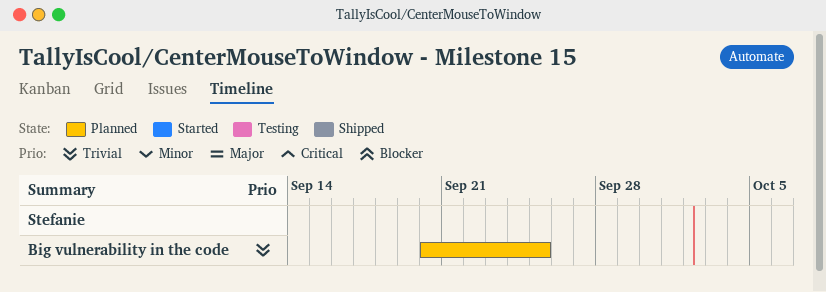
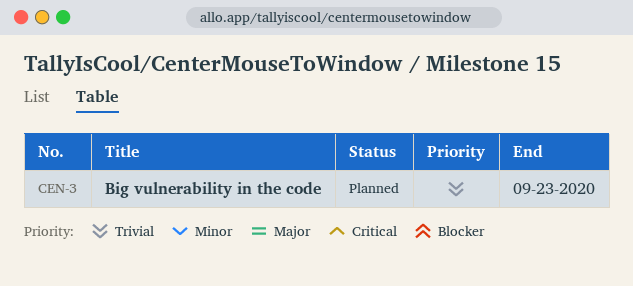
Big vulnerability in the code, due: Sep 25 -> Sep 23

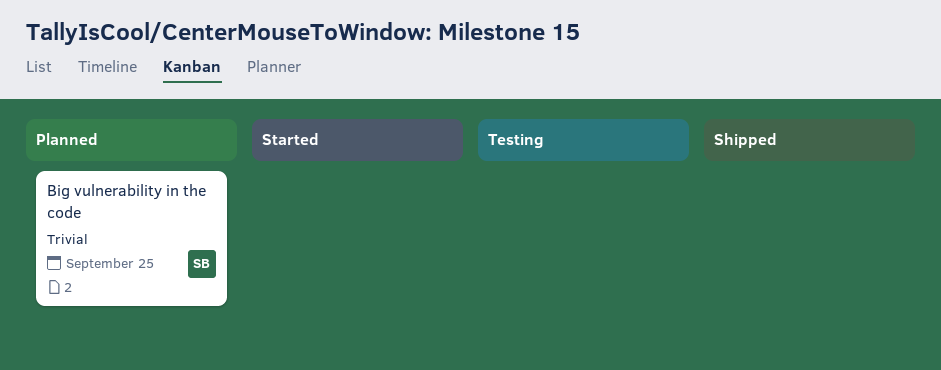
Big vulnerability in the code, due: Sep 23 -> Sep 25

